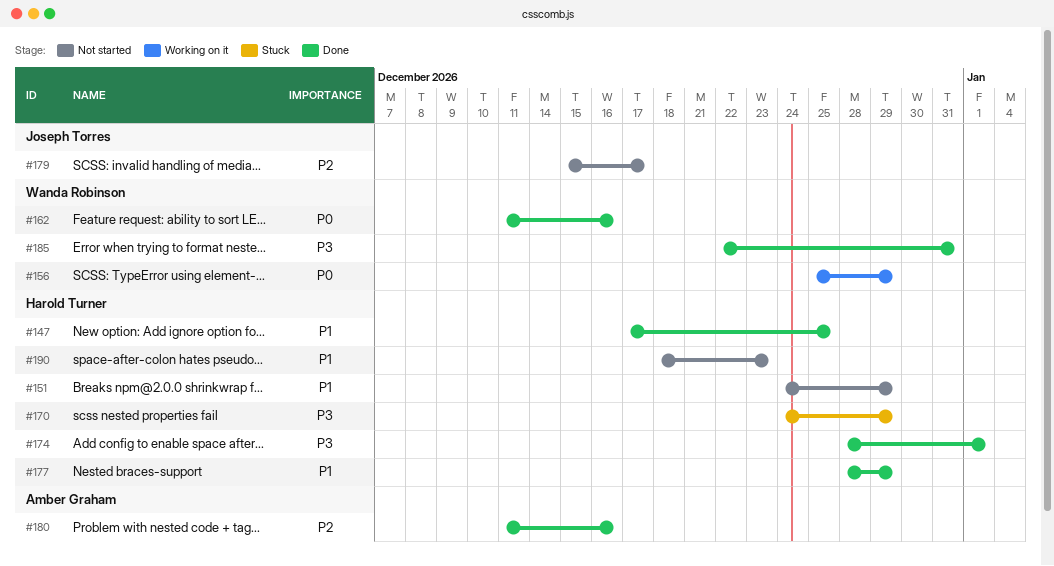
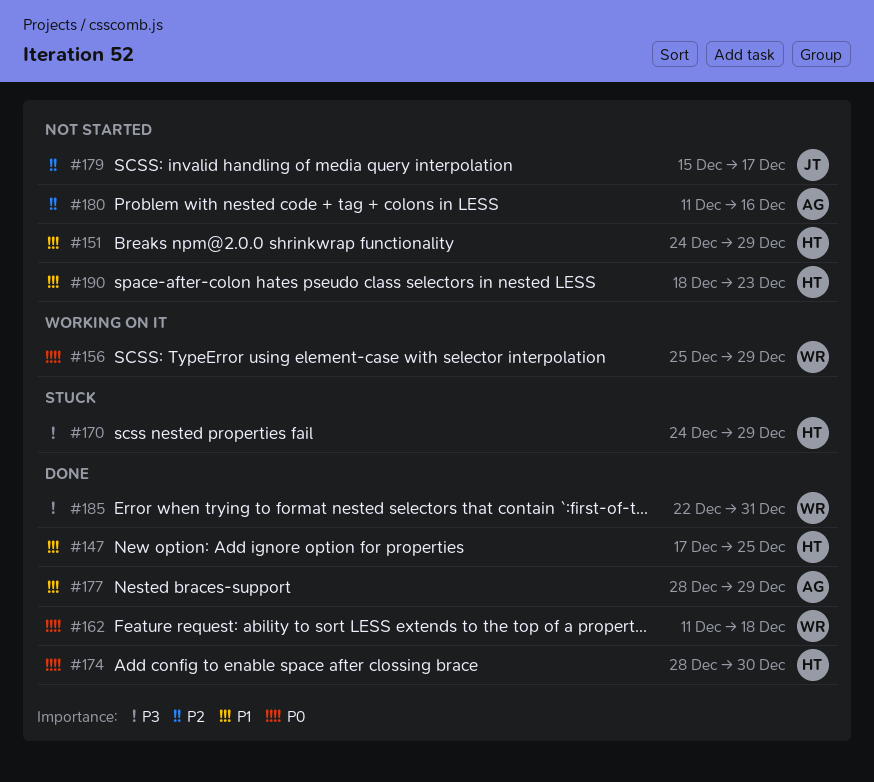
#162, due: Dec 16 -> Dec 18
#174, priority: P3 -> P0
#174, due: Jan 1 -> Dec 30
#177, owner: Harold Turner -> Amber Graham
#180, status: Done -> Not started

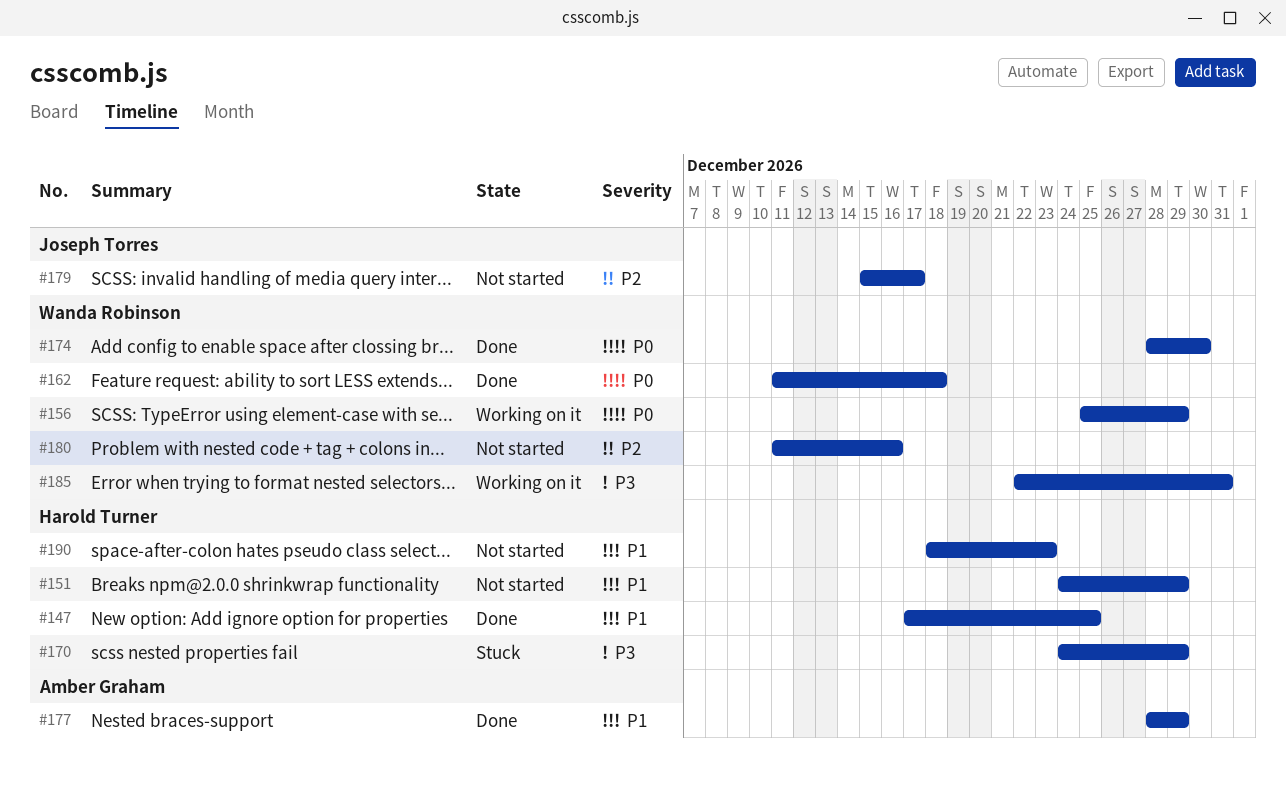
#174, owner: Harold Turner -> Wanda Robinson
#180, owner: Amber Graham -> Wanda Robinson
#185, status: Done -> Working on it

